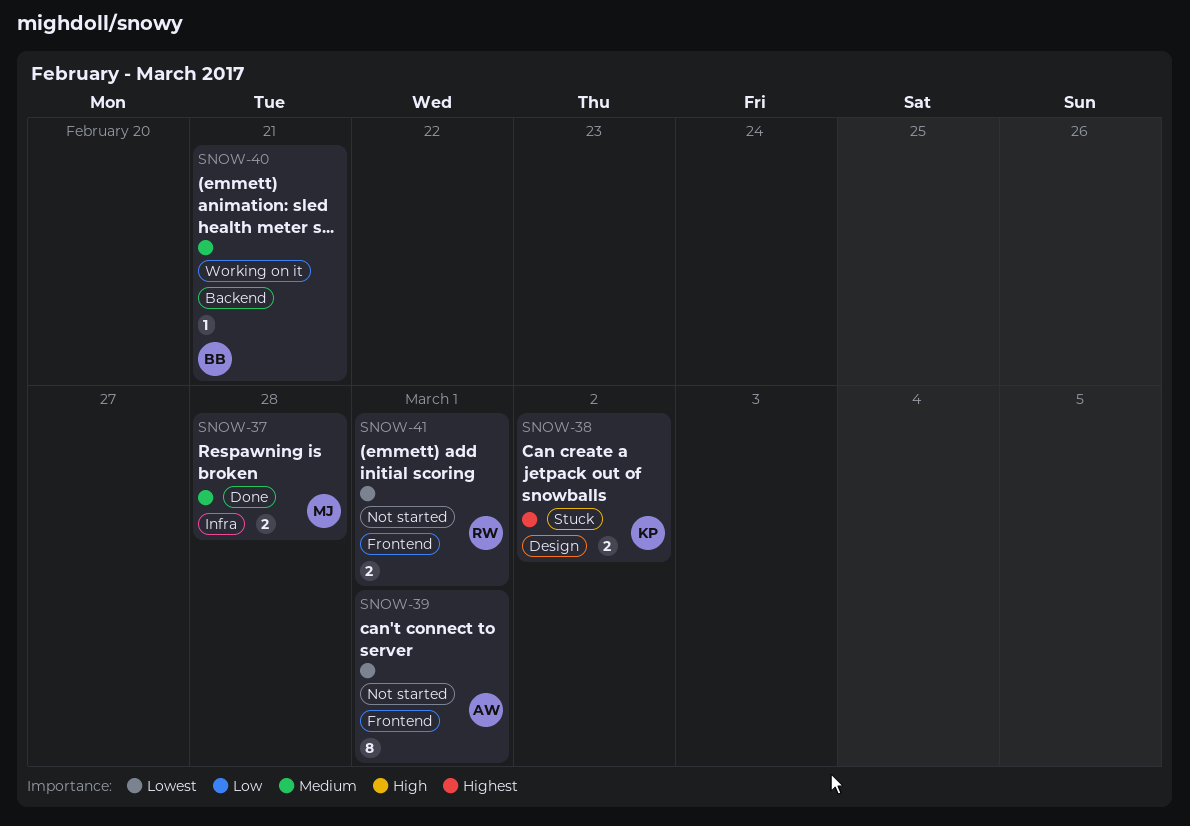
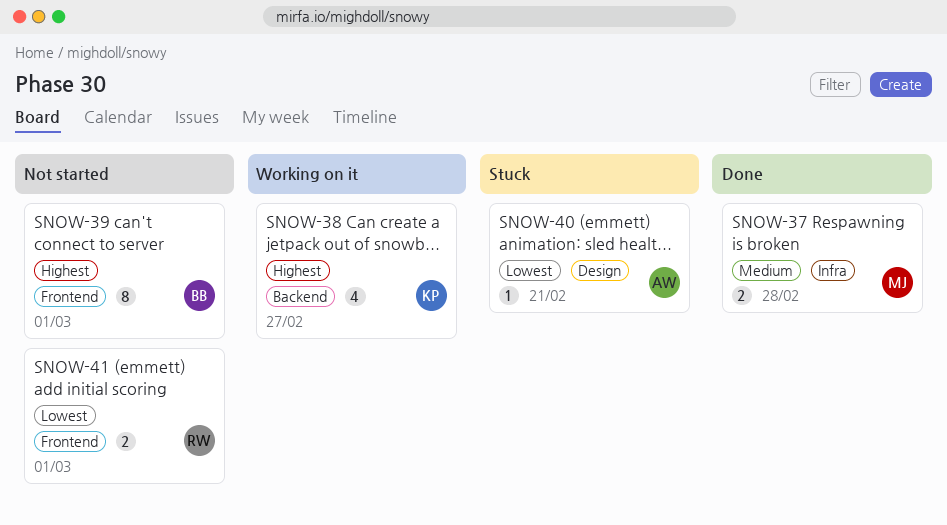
SNOW-38, status: Stuck -> Working on it
SNOW-38, label: Design -> Backend
SNOW-38, estimate: 2 -> 4
SNOW-38, due: Mar 2 -> Feb 27
SNOW-39, owner: AW -> BB
SNOW-39, priority: Lowest -> Highest
SNOW-40, status: Working on it -> Stuck
SNOW-40, owner: BB -> AW
SNOW-40, priority: Medium -> Lowest
SNOW-40, label: Backend -> Design

